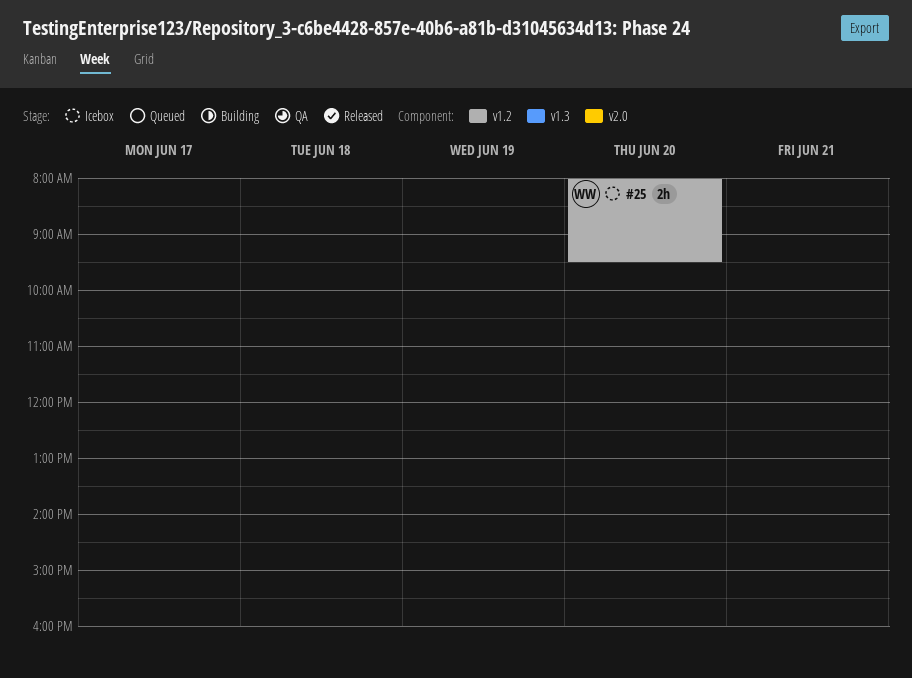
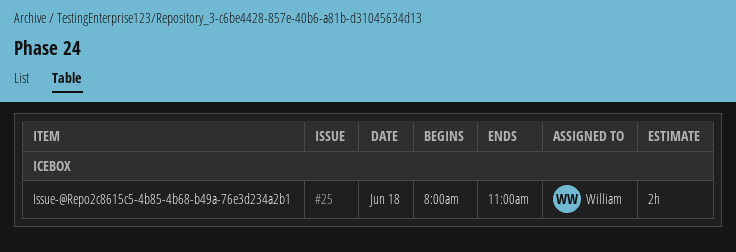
#25, day: Jun 20 -> Jun 18
#25, ends: 09:30 -> 11:00

